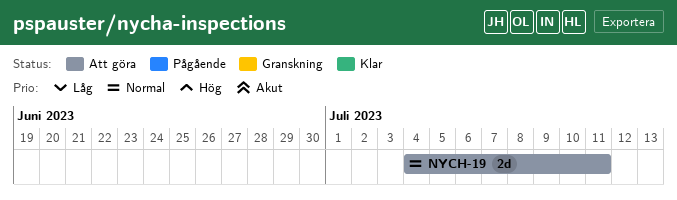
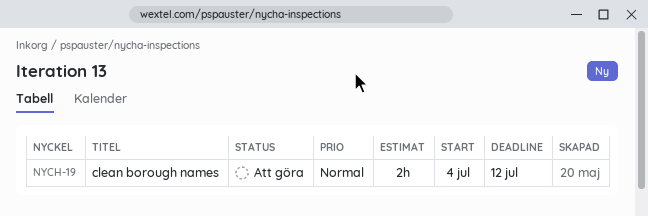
NYCH-19, estimate: 2d -> 2h
NYCH-19, due: Jul 11 -> Jul 12

